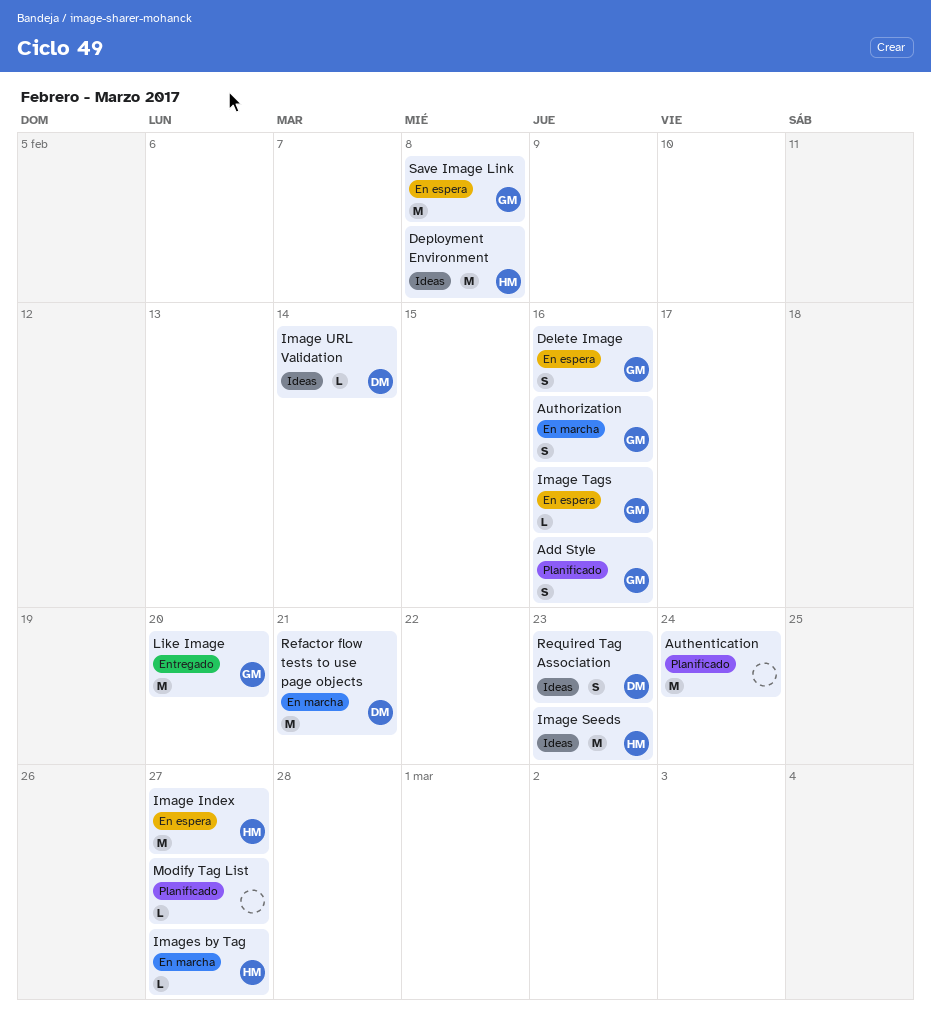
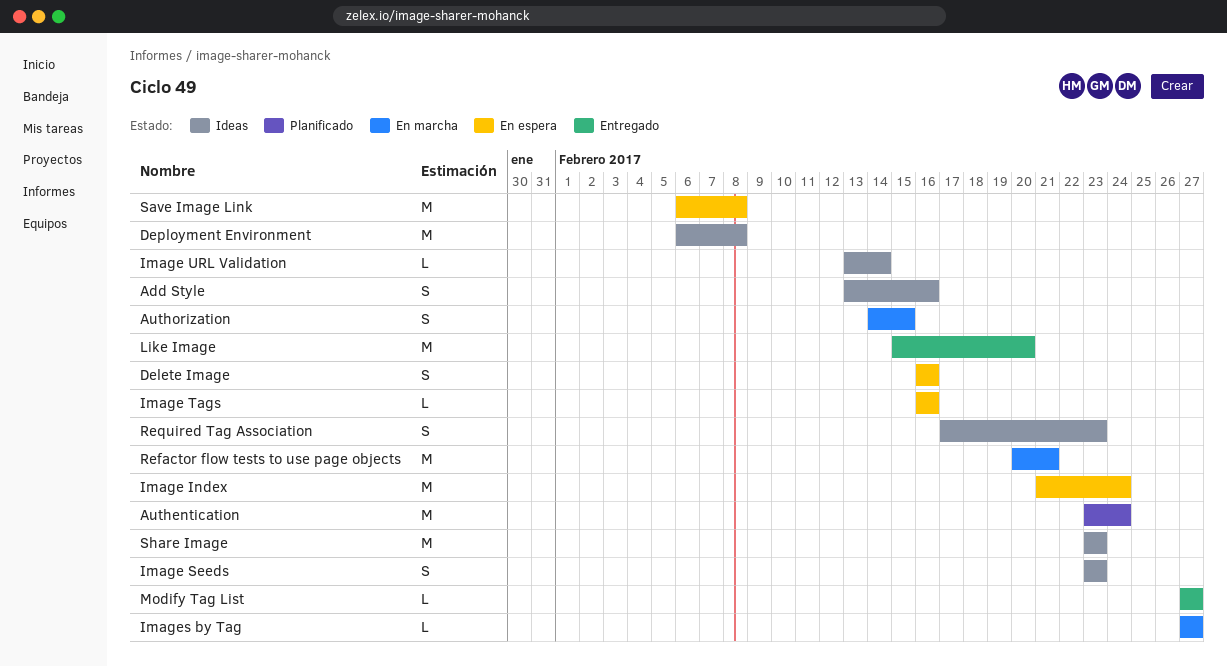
Add Style, status: Planificado -> Ideas
Authorization, due: Feb 16 -> Feb 15
Image Index, due: Feb 27 -> Feb 24
Image Seeds, estimate: M -> S
Modify Tag List, status: Planificado -> Entregado
Share Image: none -> present

